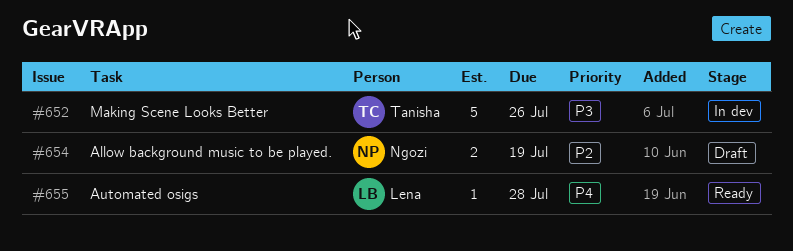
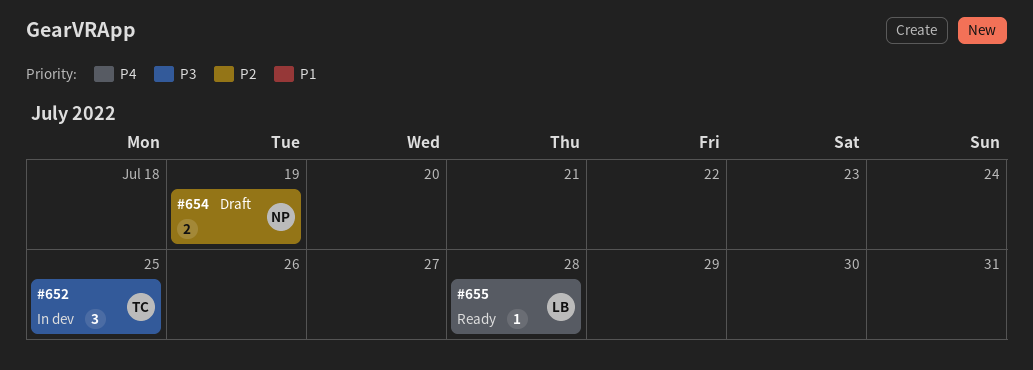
#652, estimate: 5 -> 3
#652, due: Jul 26 -> Jul 25

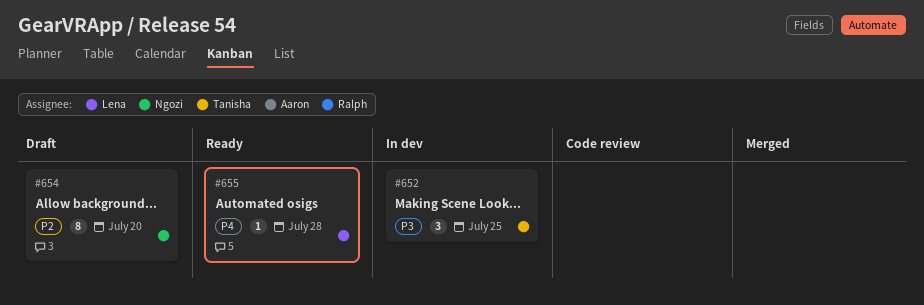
#654, estimate: 2 -> 8
#654, due: Jul 19 -> Jul 20

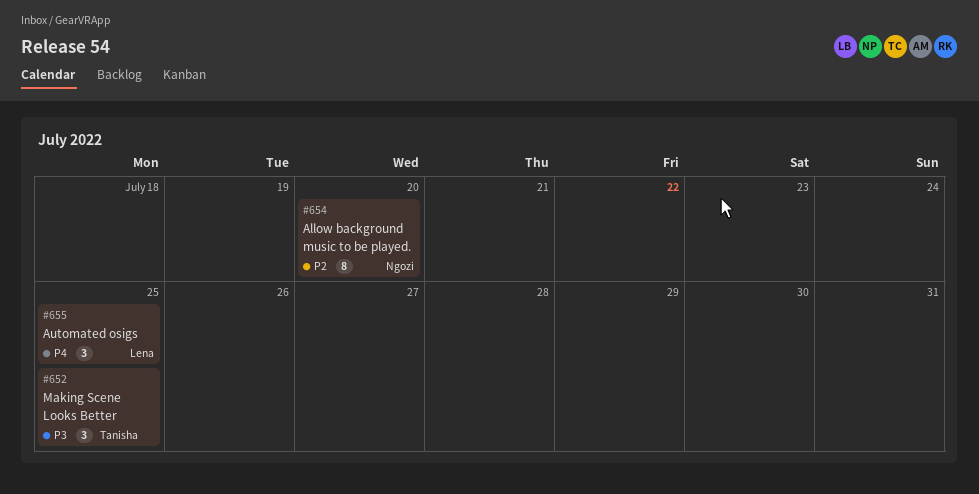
#655, estimate: 1 -> 3
#655, due: Jul 28 -> Jul 25

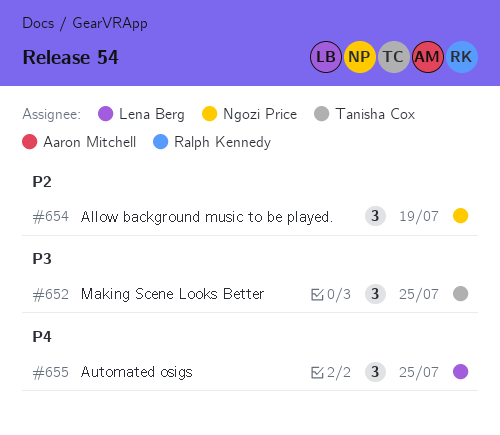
#654, estimate: 8 -> 3
#654, due: Jul 20 -> Jul 19

